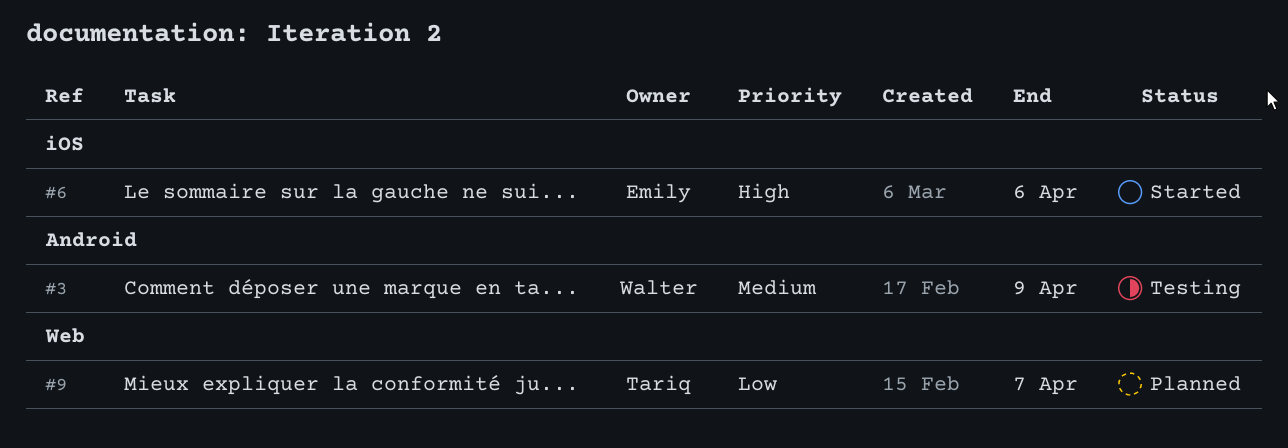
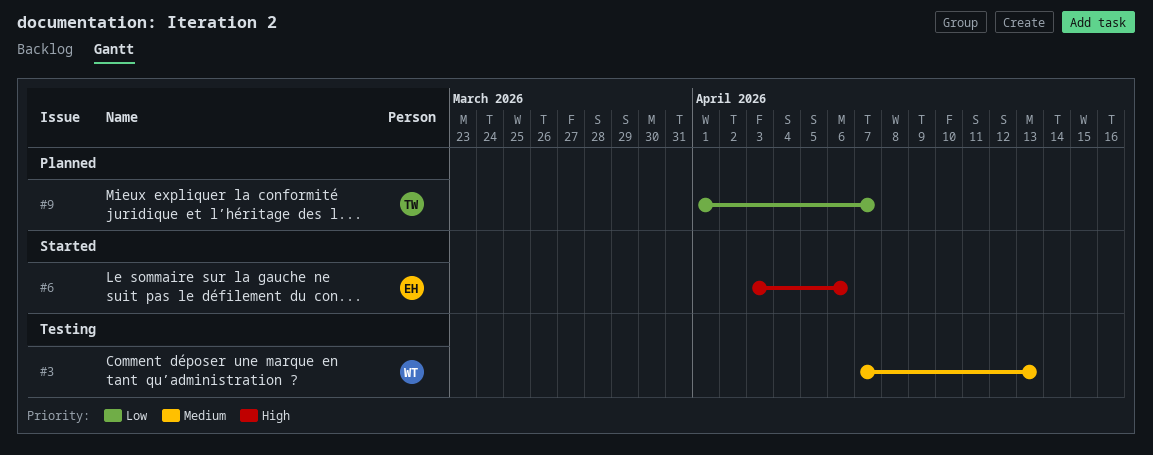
#3, due: Apr 9 -> Apr 13

